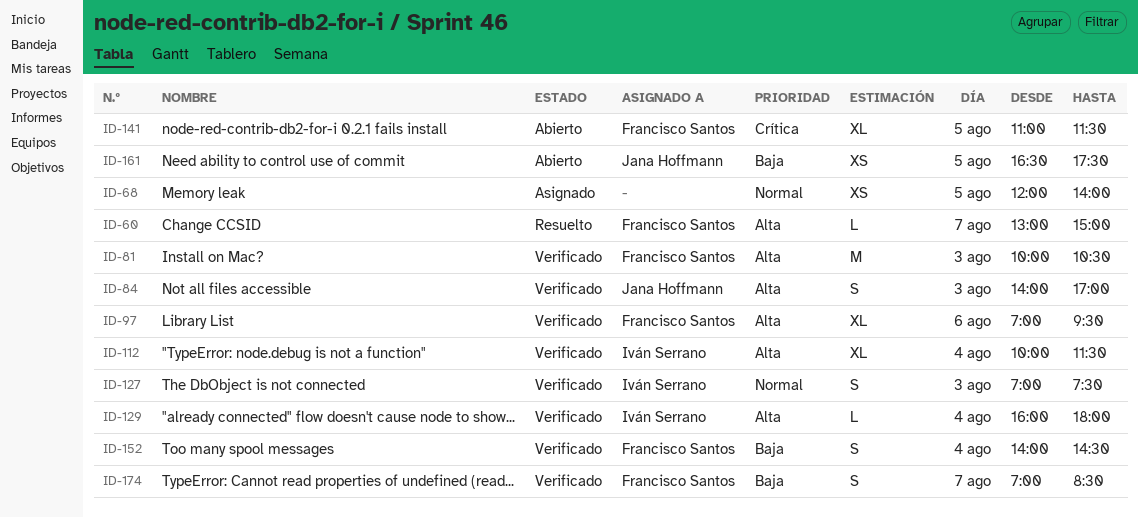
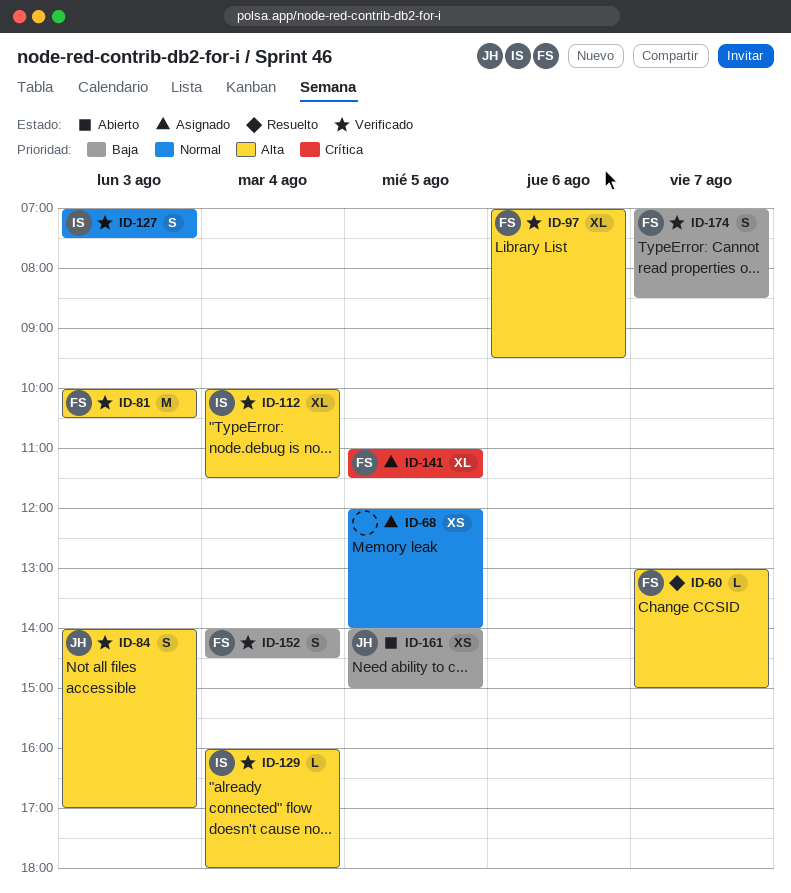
ID-141, status: Abierto -> Asignado
ID-161, begins: 16:30 -> 14:00
ID-161, ends: 17:30 -> 15:00

